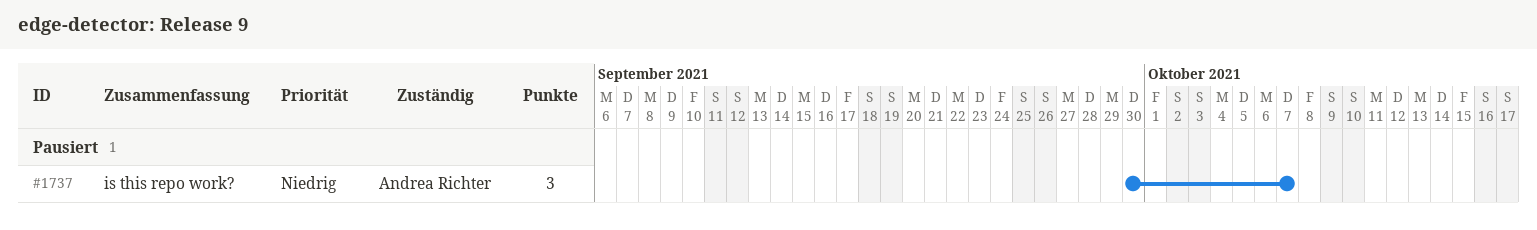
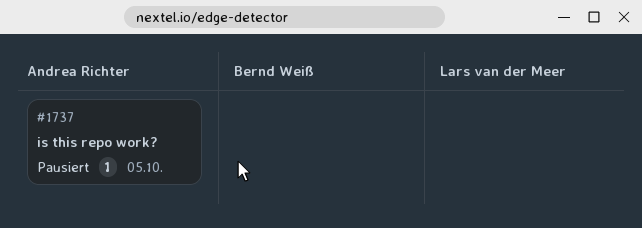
#1737, estimate: 3 -> 1
#1737, due: Oct 7 -> Oct 5

